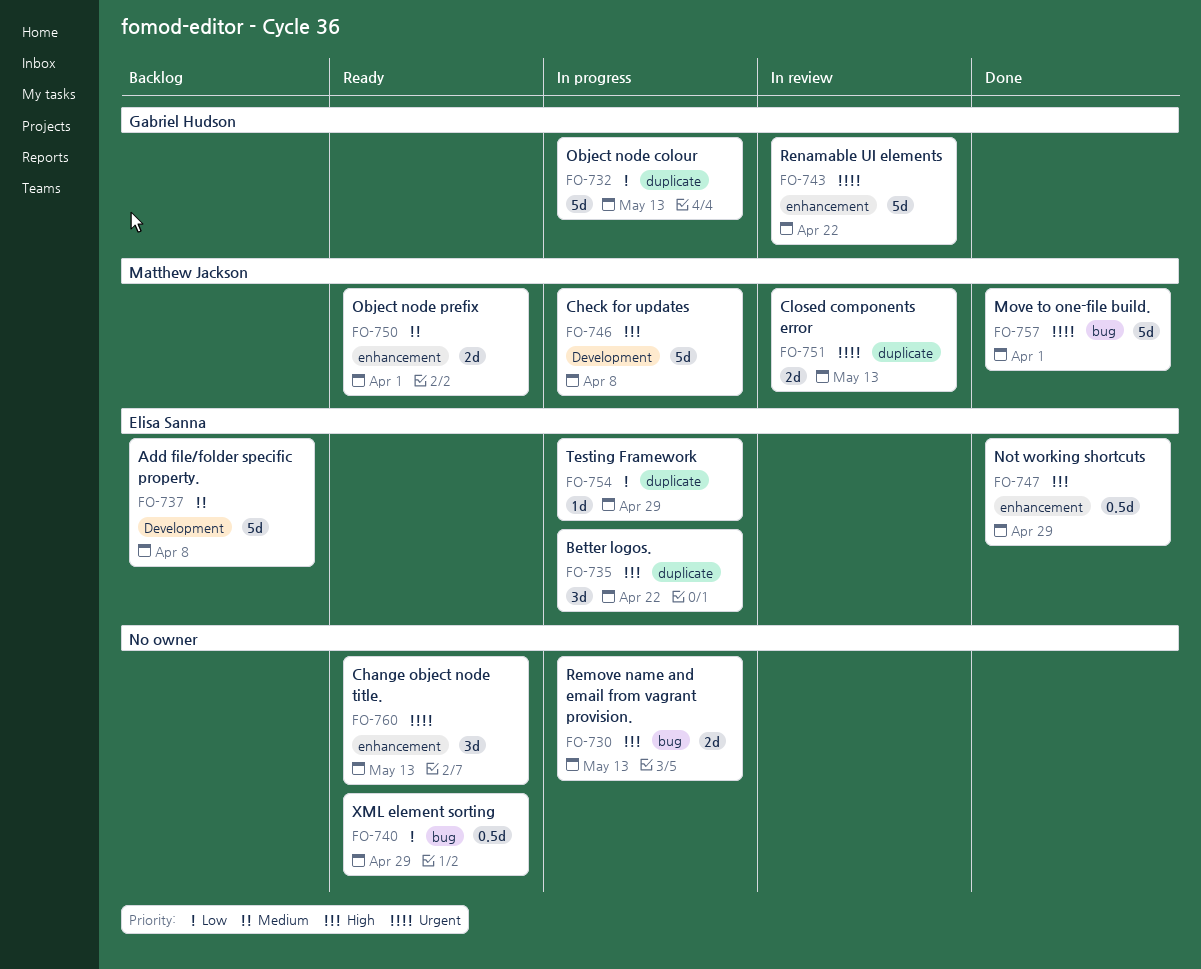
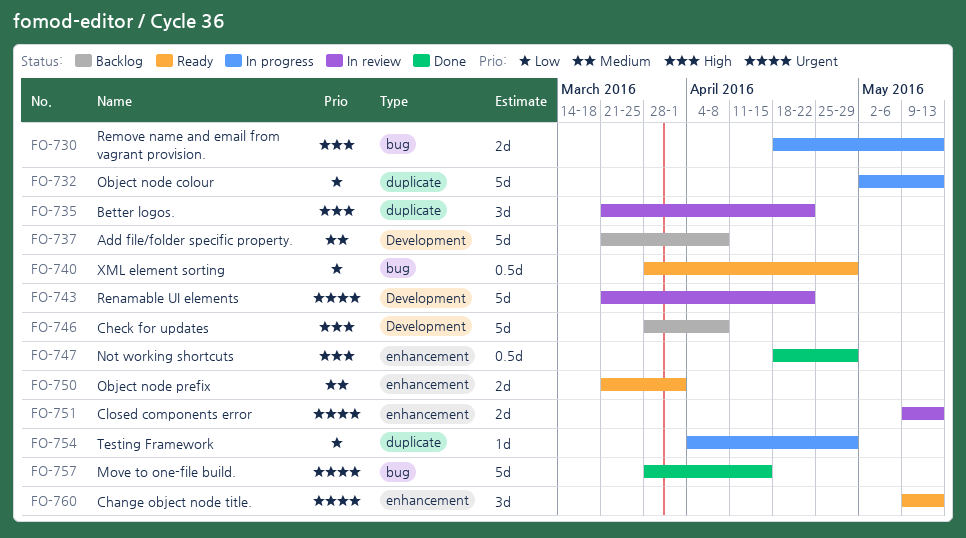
FO-735, status: In progress -> In review
FO-743, label: enhancement -> Development
FO-746, status: In progress -> Backlog
FO-751, label: duplicate -> enhancement
FO-757, due: Apr 1 -> Apr 15

